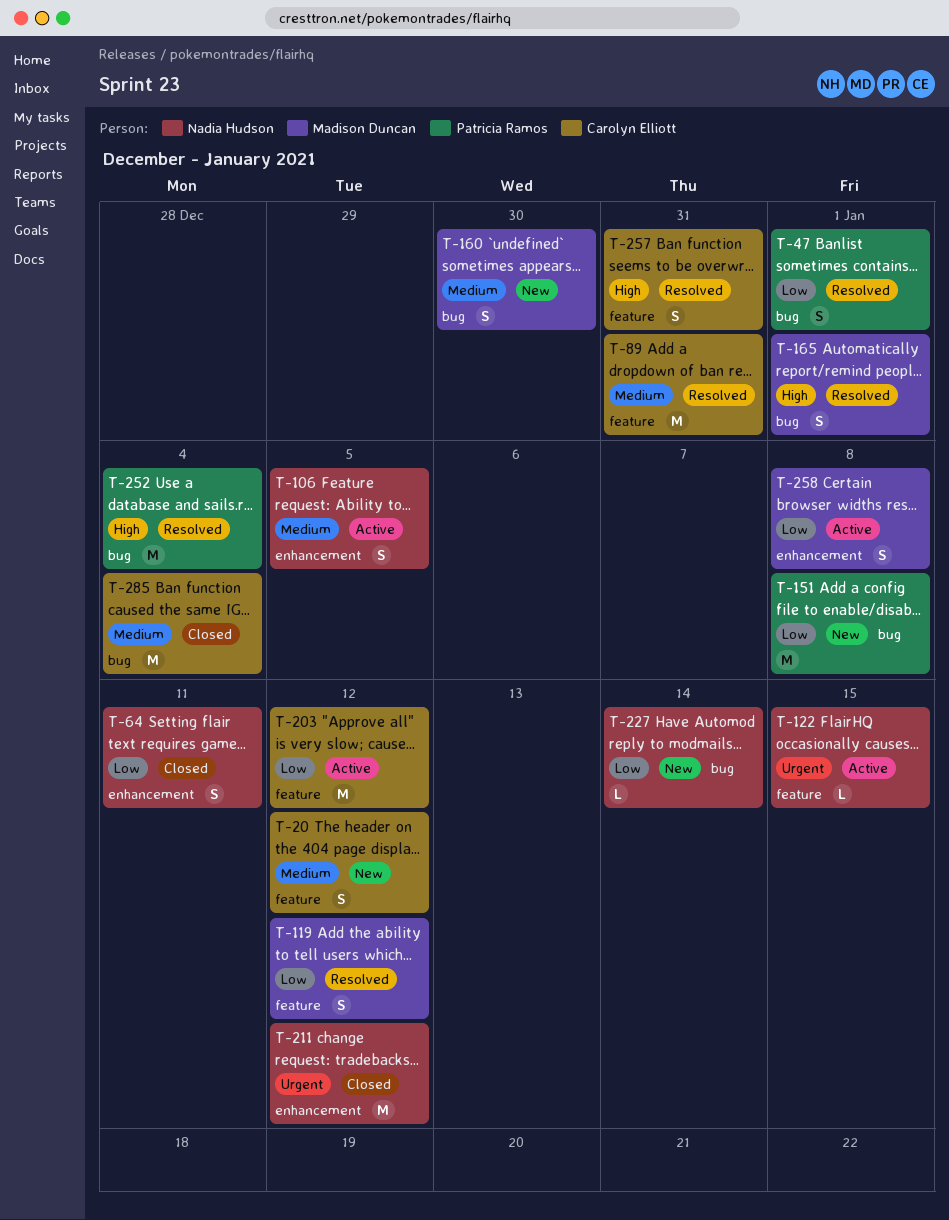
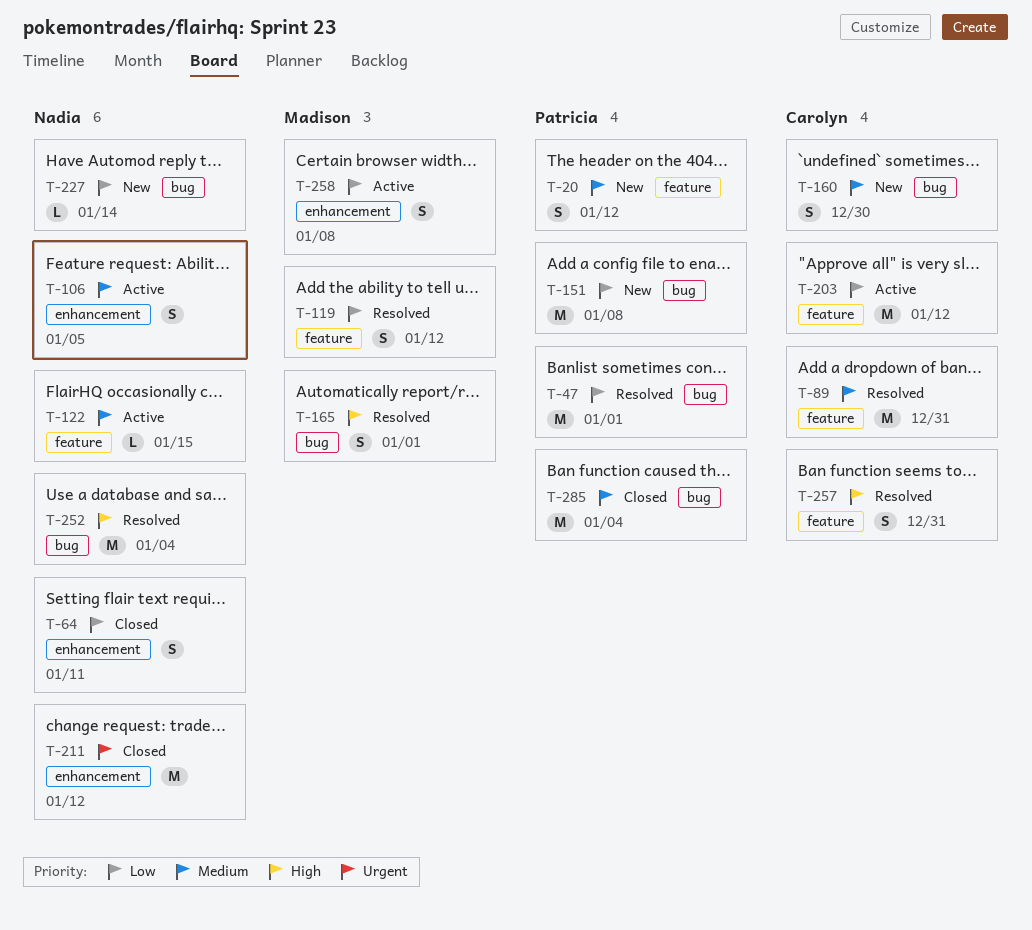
T-20, owner: Carolyn Elliott -> Patricia Ramos
T-47, estimate: S -> M
T-122, priority: Urgent -> Medium
T-160, owner: Madison Duncan -> Carolyn Elliott
T-252, owner: Patricia Ramos -> Nadia Hudson
T-285, owner: Carolyn Elliott -> Patricia Ramos

